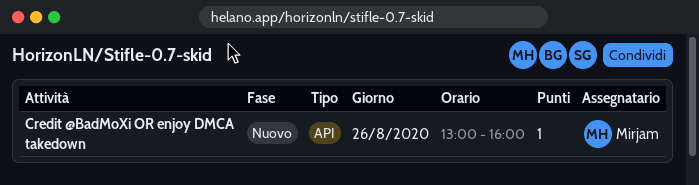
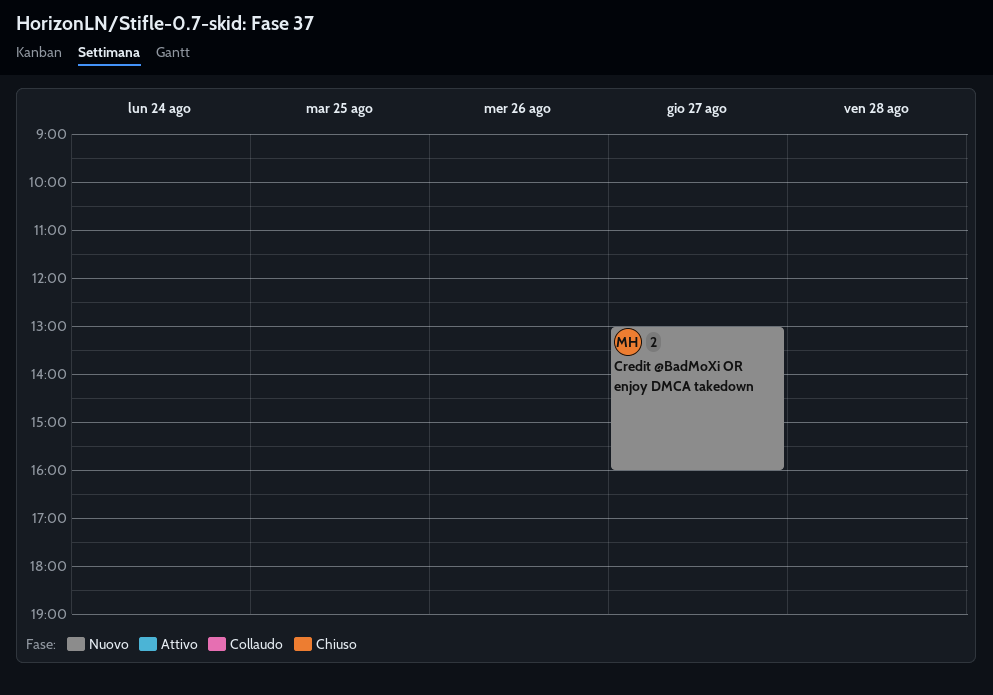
Credit @BadMoXi OR enjoy DMCA takedown, estimate: 1 -> 2
Credit @BadMoXi OR enjoy DMCA takedown, day: Aug 26 -> Aug 27

